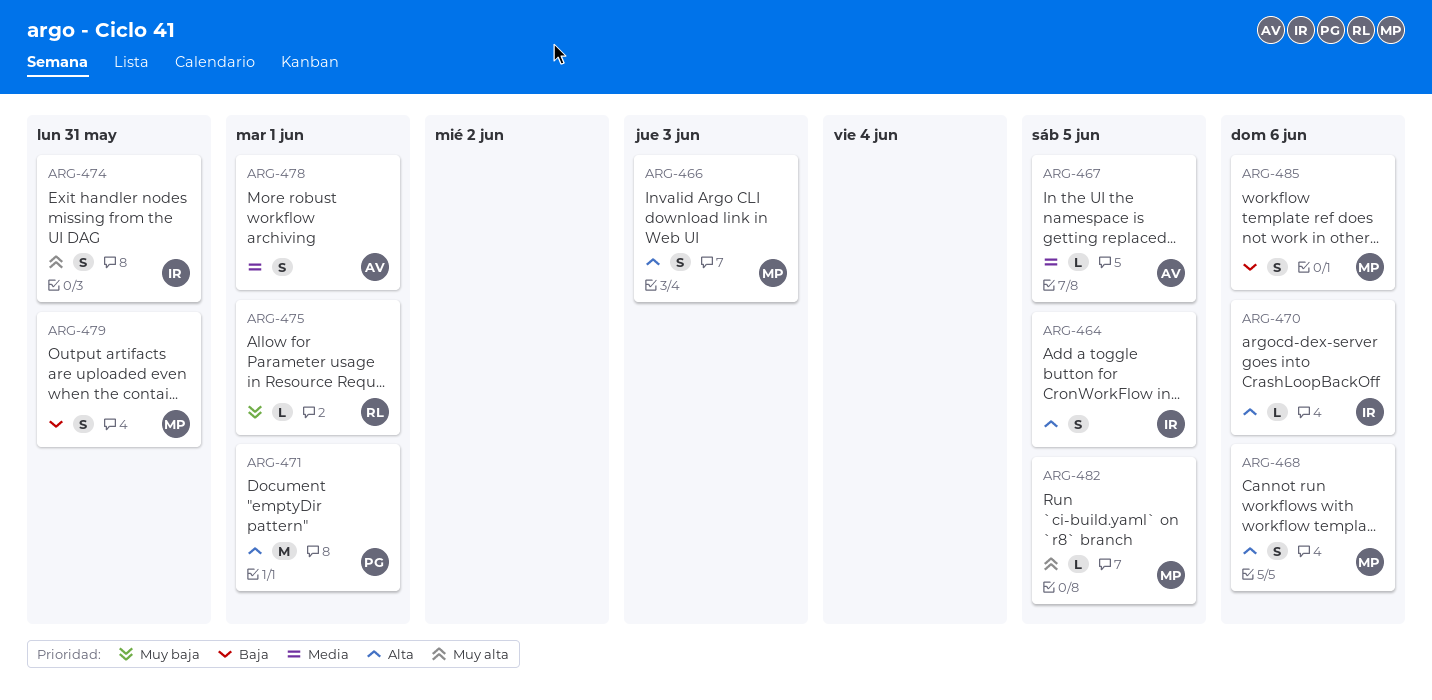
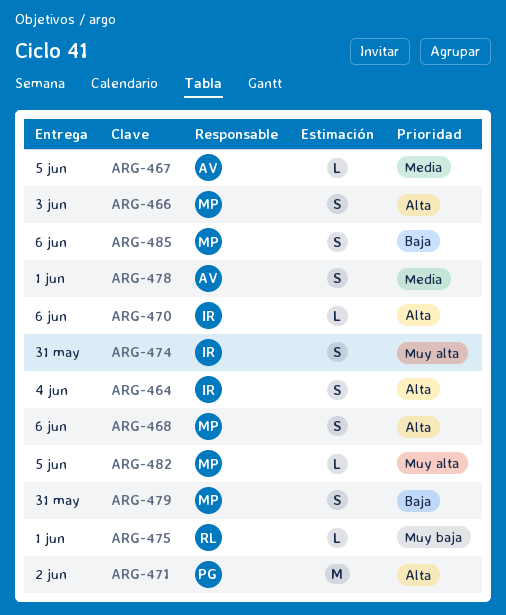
ARG-464, due: Jun 5 -> Jun 4
ARG-471, due: Jun 1 -> Jun 2

